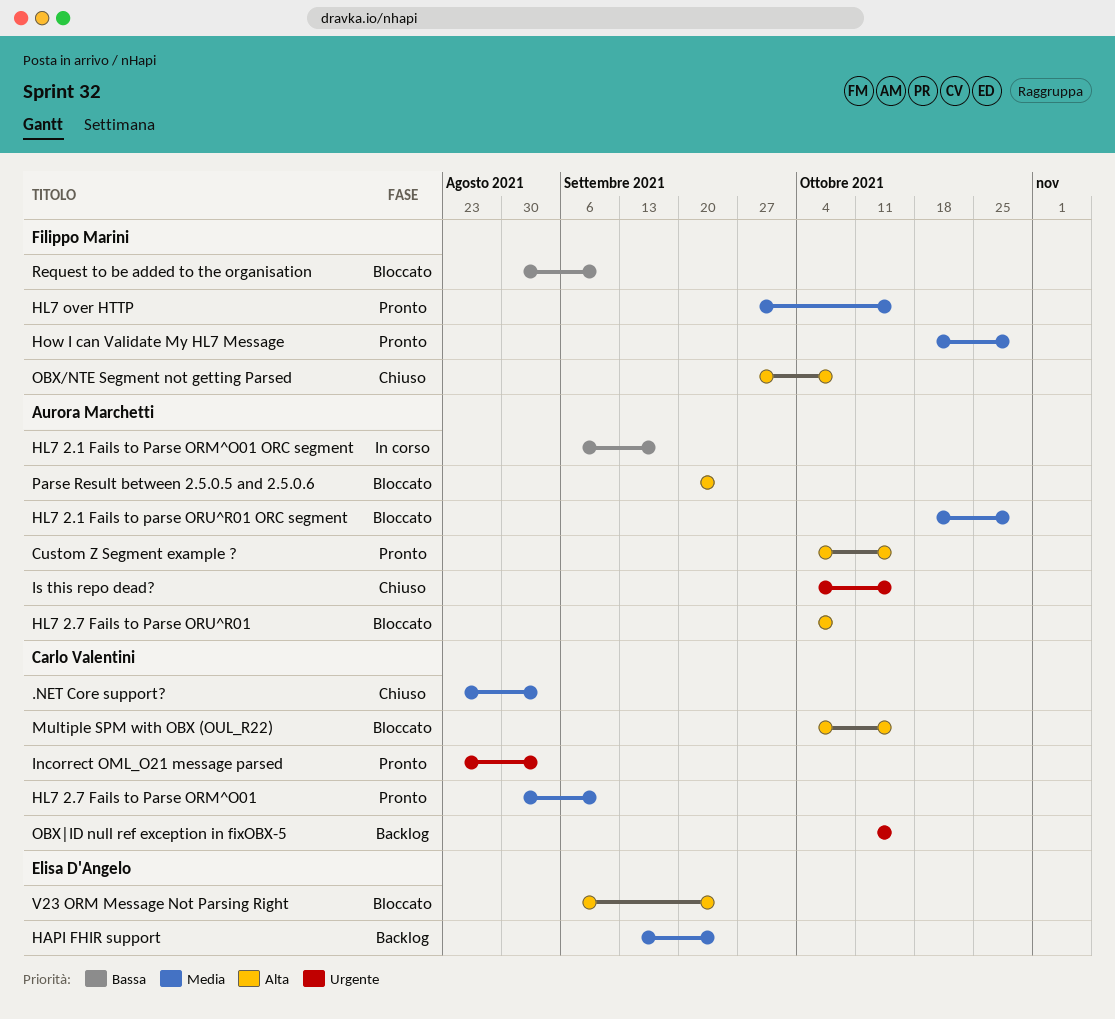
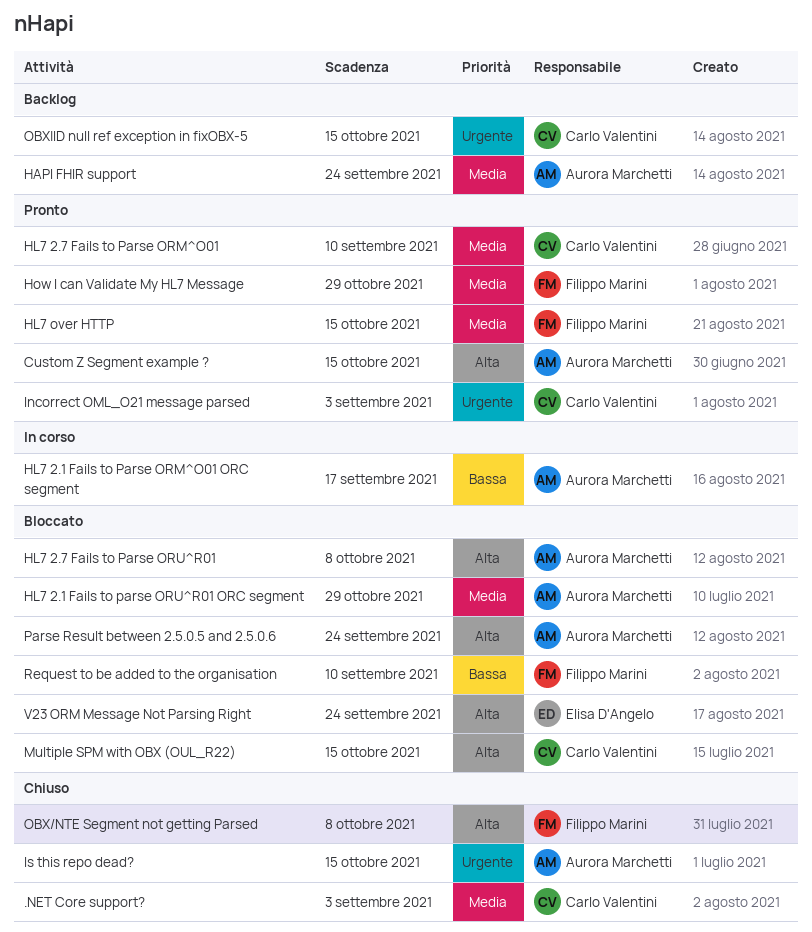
HAPI FHIR support, owner: Elisa D'Angelo -> Aurora Marchetti

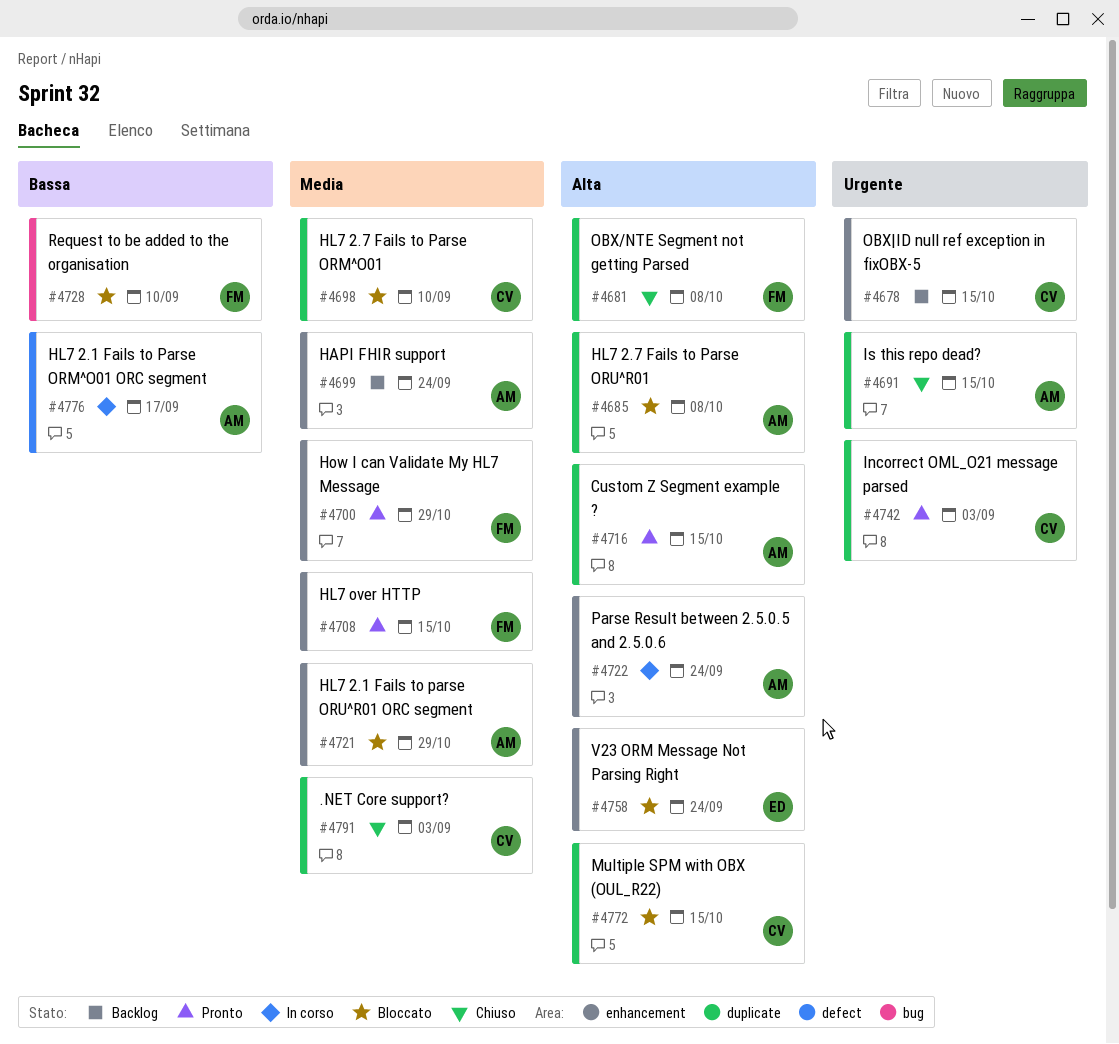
HL7 2.7 Fails to Parse ORM^O01, status: Pronto -> Bloccato
Parse Result between 2.5.0.5 and 2.5.0.6, status: Bloccato -> In corso

